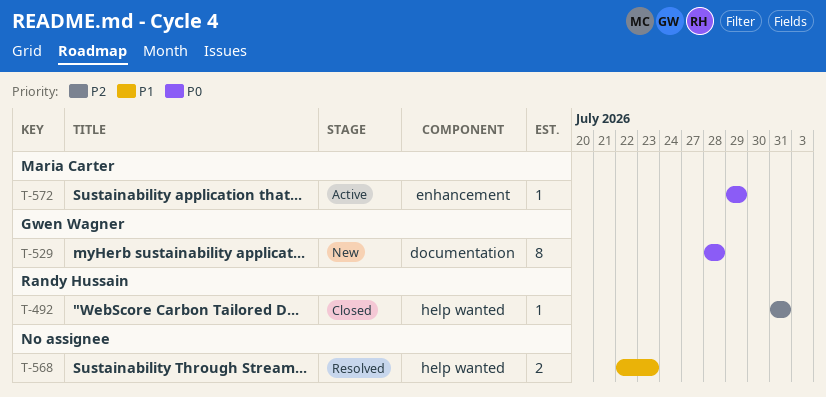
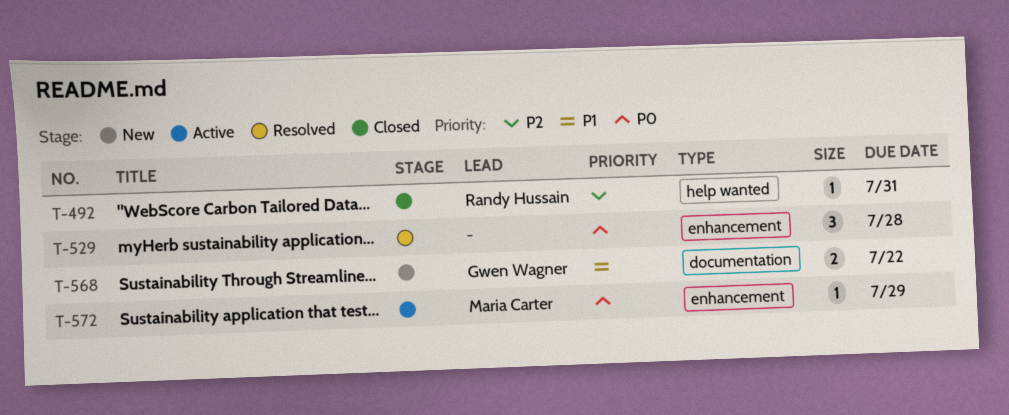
T-529, status: New -> Resolved
T-529, owner: Gwen Wagner -> none
T-529, label: documentation -> enhancement
T-529, estimate: 8 -> 3
T-568, status: Resolved -> New
T-568, owner: none -> Gwen Wagner
T-568, label: help wanted -> documentation
T-568, due: Jul 23 -> Jul 22

